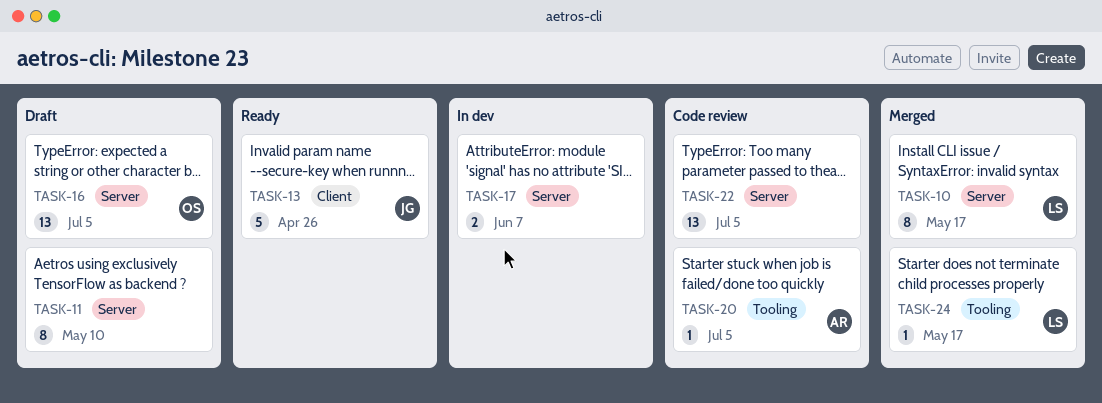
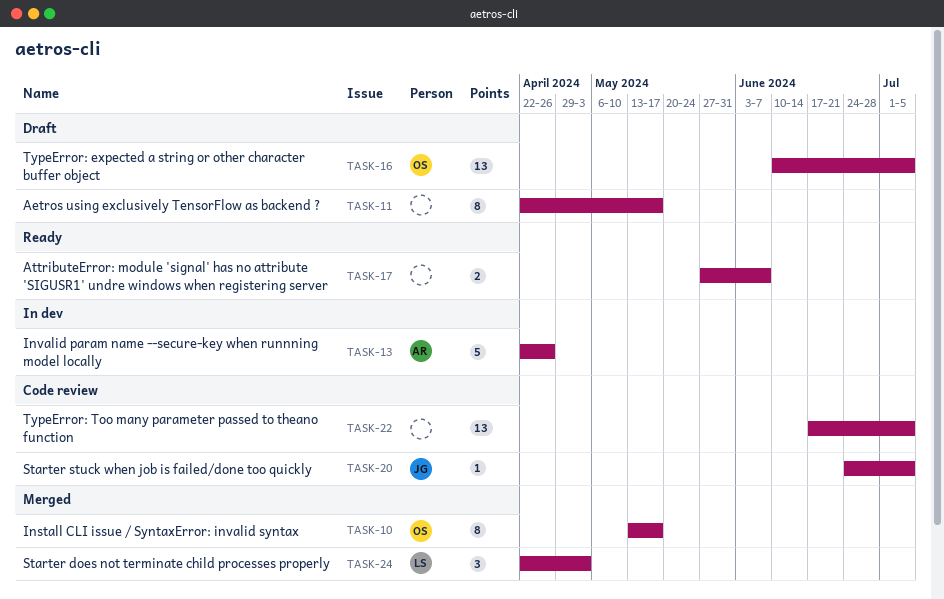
TASK-10, owner: LS -> OS
TASK-11, due: May 10 -> May 17
TASK-13, status: Ready -> In dev
TASK-13, owner: JG -> AR
TASK-17, status: In dev -> Ready
TASK-20, owner: AR -> JG
TASK-24, estimate: 1 -> 3
TASK-24, due: May 17 -> May 3

